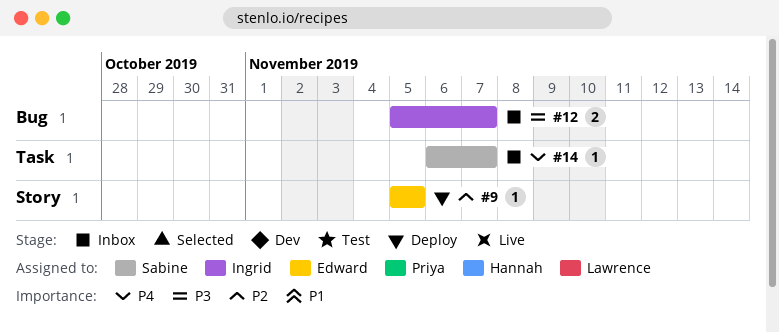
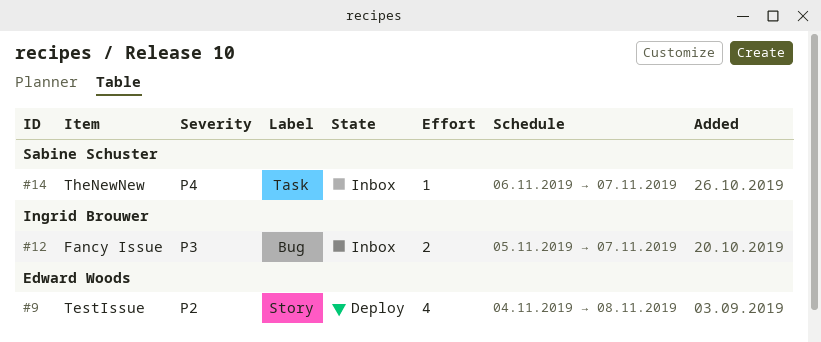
#9, estimate: 1 -> 4
#9, start: Nov 5 -> Nov 4
#9, due: Nov 5 -> Nov 8

